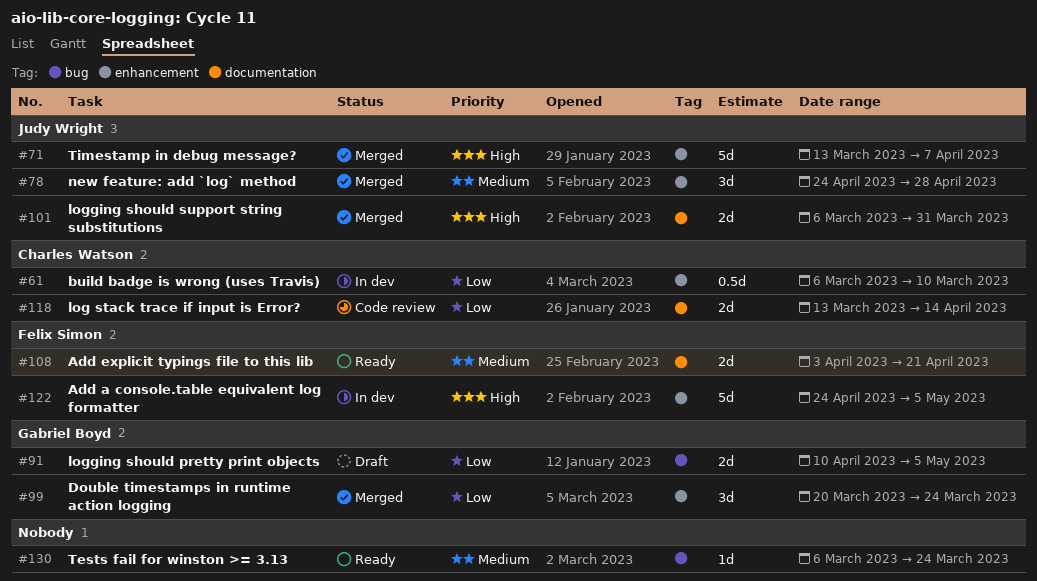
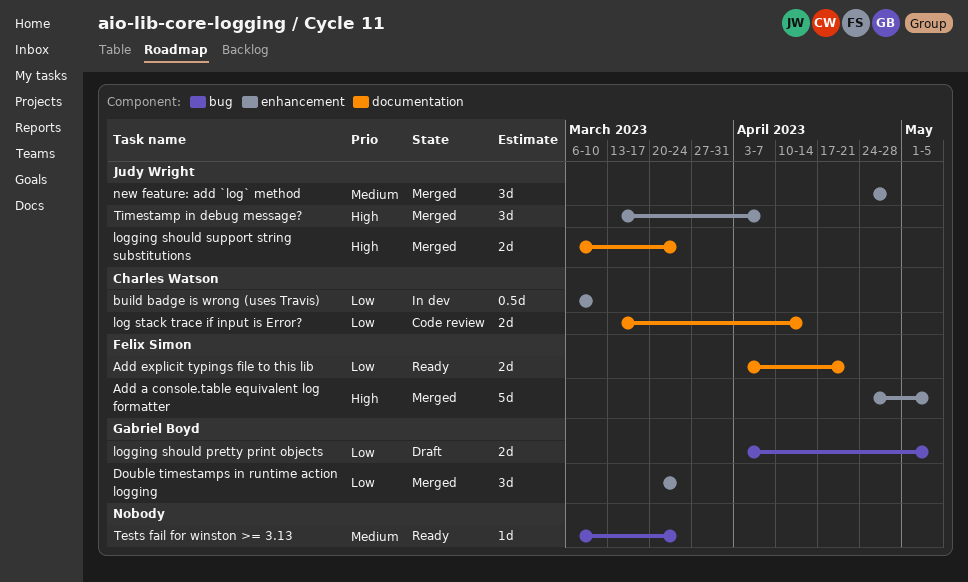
Add a console.table equivalent log formatter, status: In dev -> Merged
Add explicit typings file to this lib, priority: Medium -> Low
logging should pretty print objects, start: Apr 10 -> Apr 3
logging should support string substitutions, due: Mar 31 -> Mar 24
Timestamp in debug message?, estimate: 5d -> 3d

